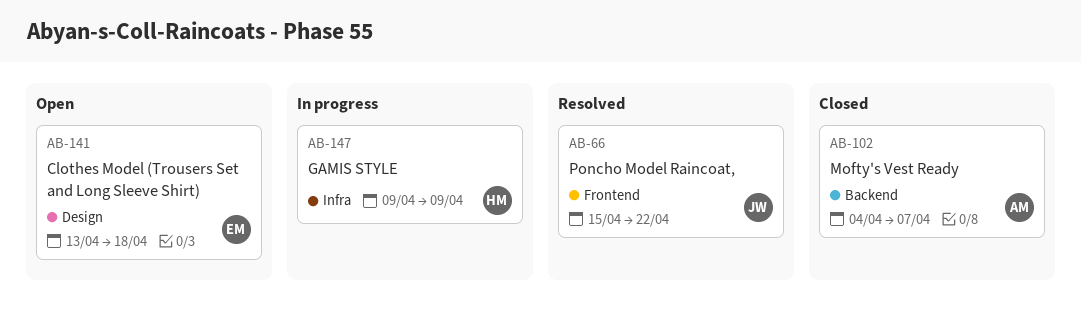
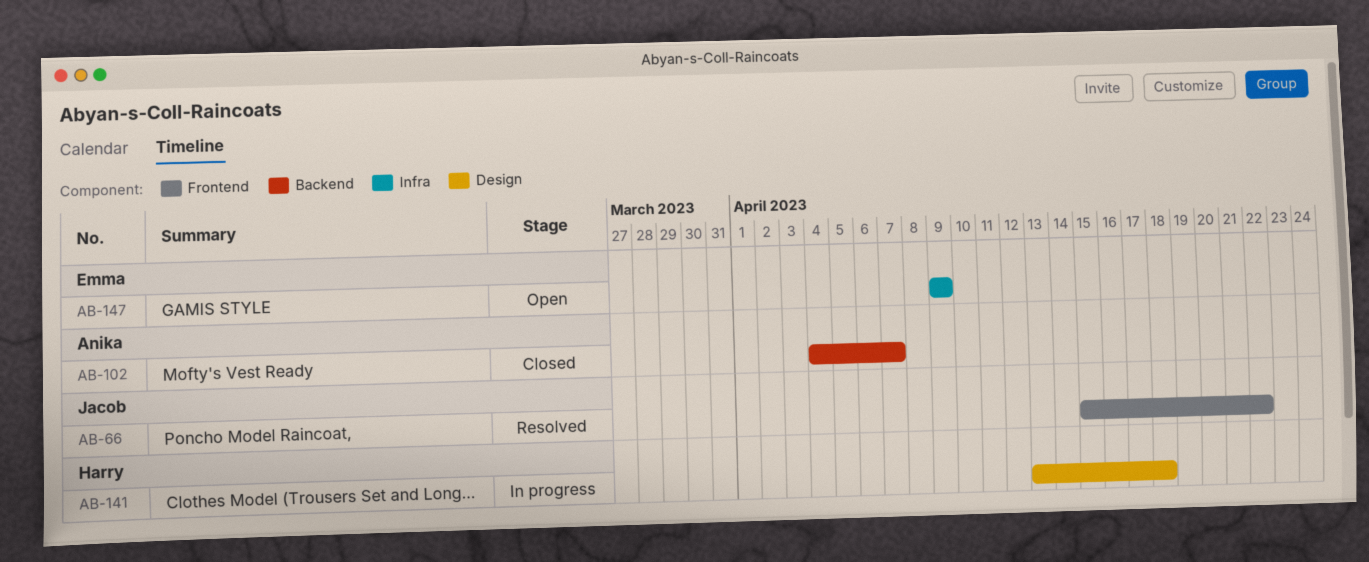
AB-141, status: Open -> In progress
AB-141, owner: Emma -> Harry
AB-147, status: In progress -> Open
AB-147, owner: Harry -> Emma

